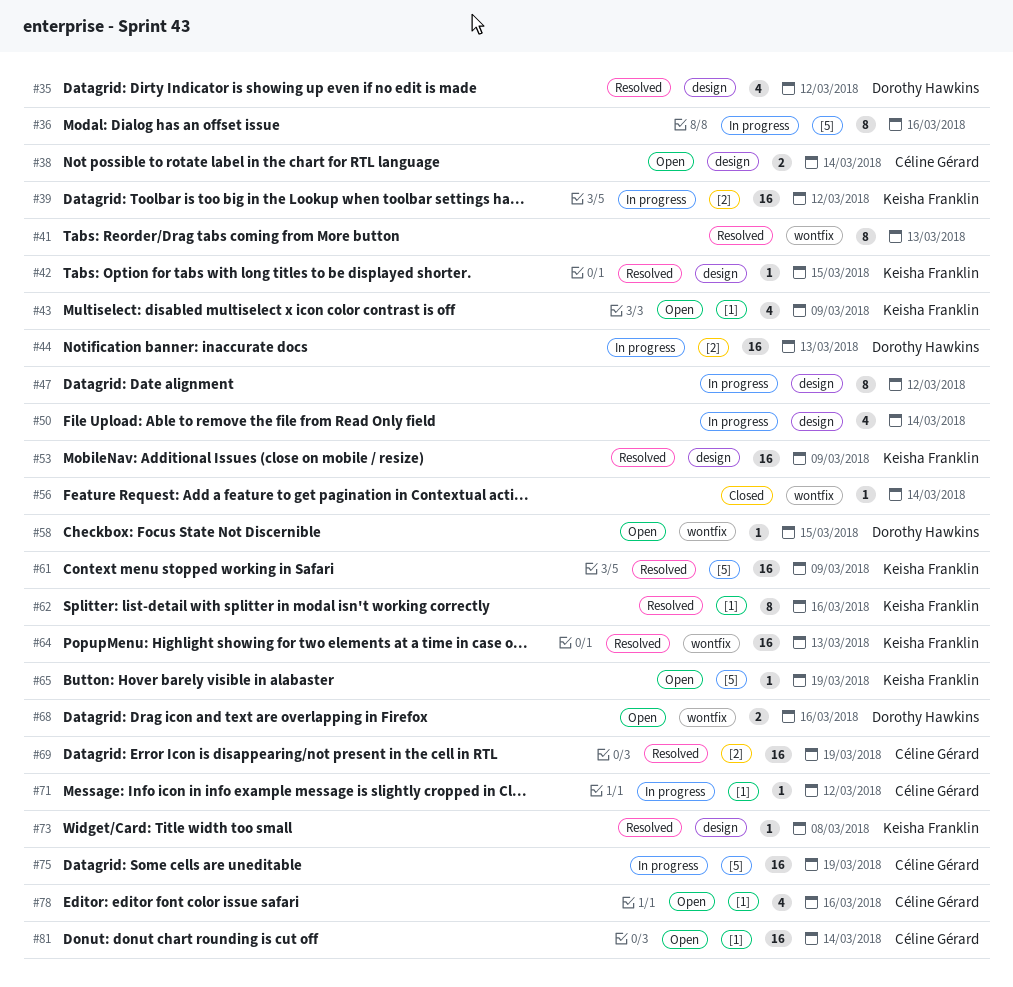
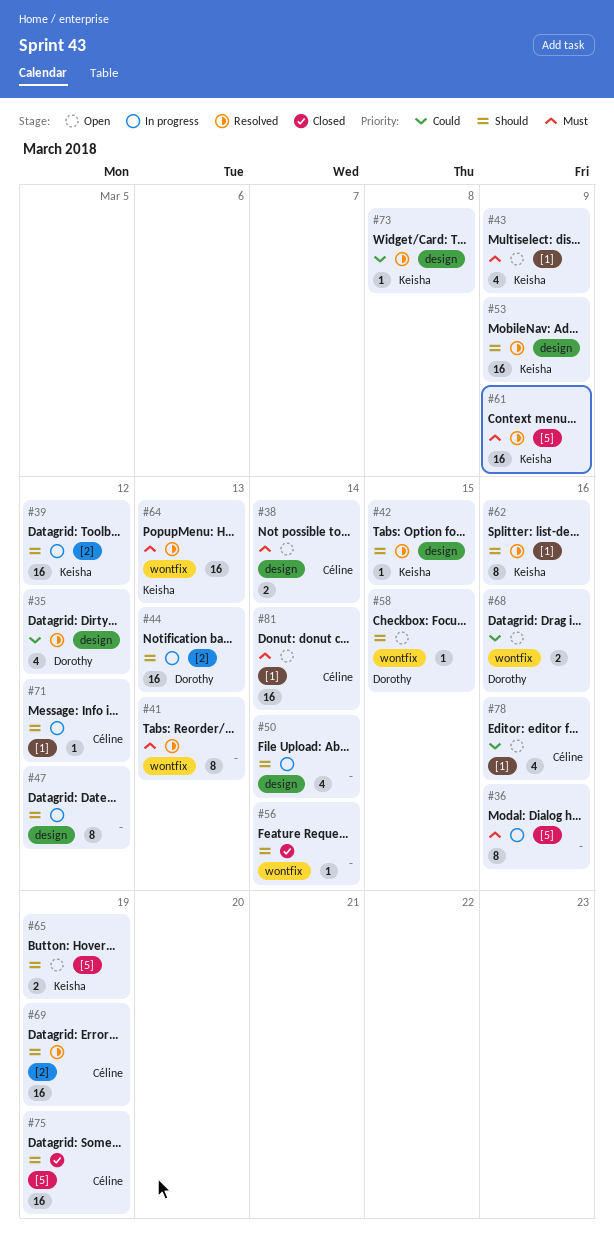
#65, estimate: 1 -> 2
#75, status: In progress -> Closed

